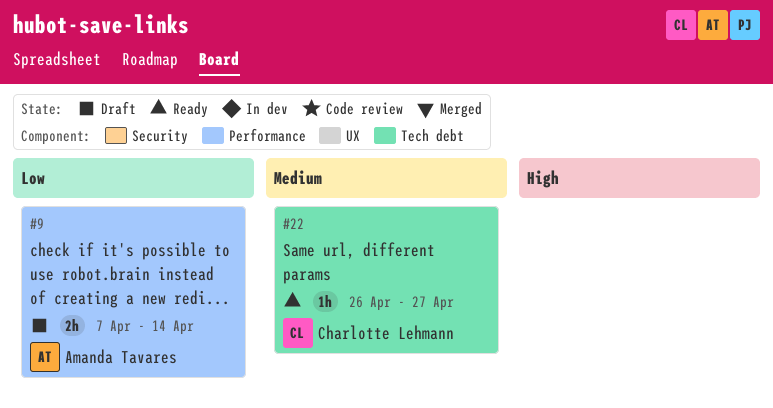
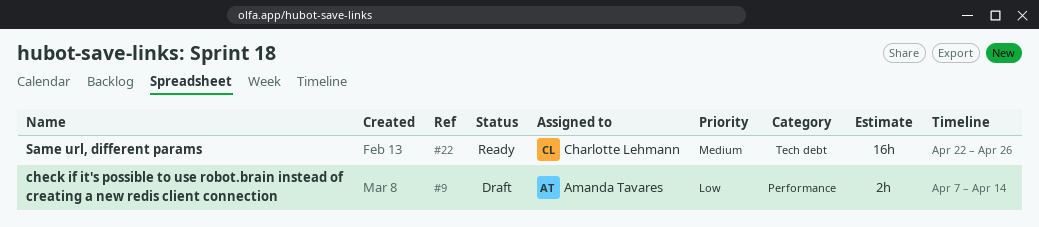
#22, estimate: 1h -> 16h
#22, start: Apr 26 -> Apr 22
#22, due: Apr 27 -> Apr 26

